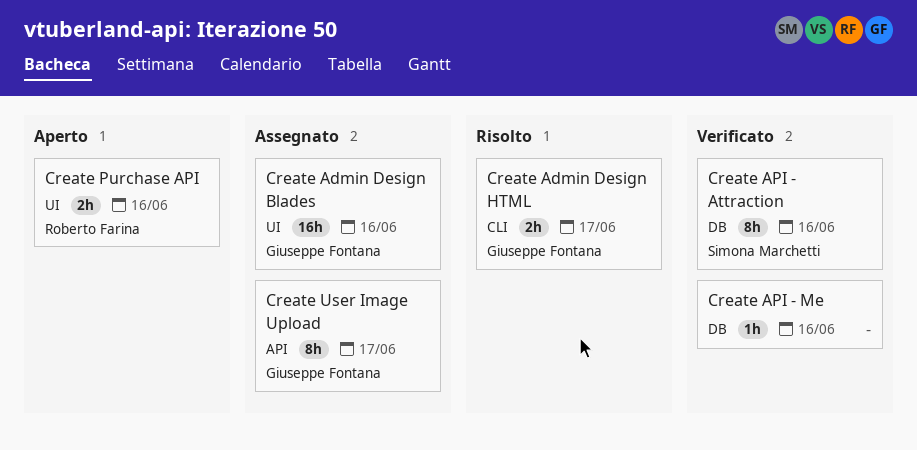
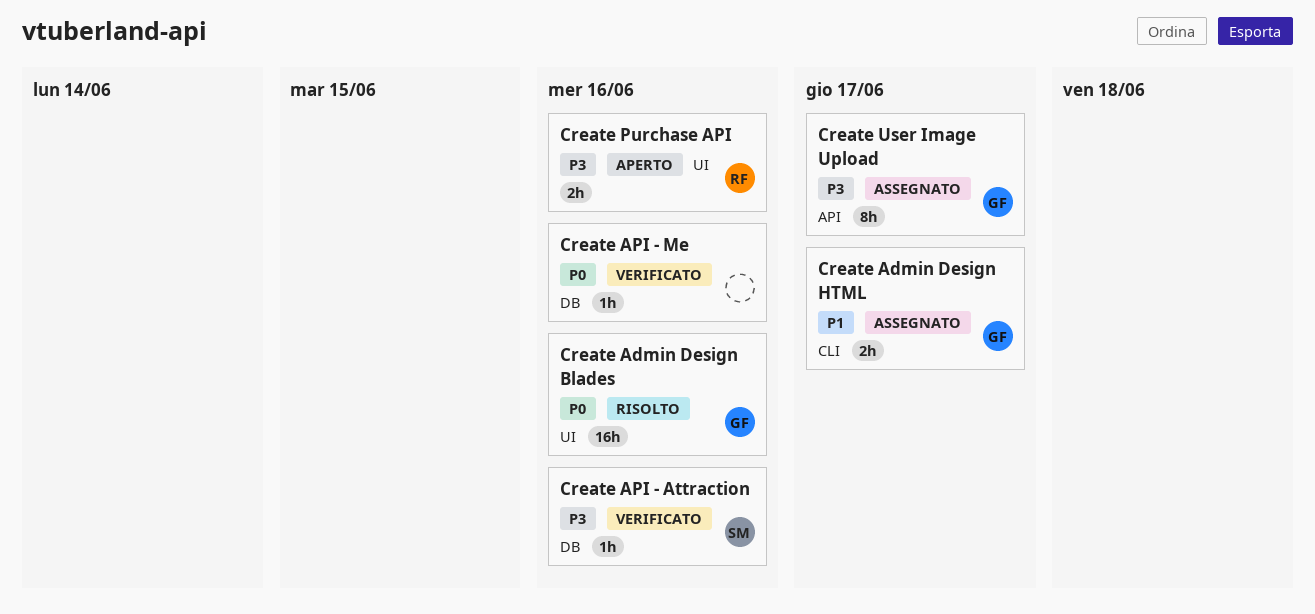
Create Admin Design Blades, status: Assegnato -> Risolto
Create Admin Design HTML, status: Risolto -> Assegnato
Create API - Attraction, estimate: 8h -> 1h

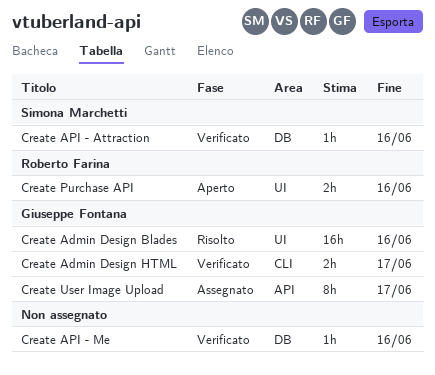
Create Admin Design HTML, status: Assegnato -> Verificato

